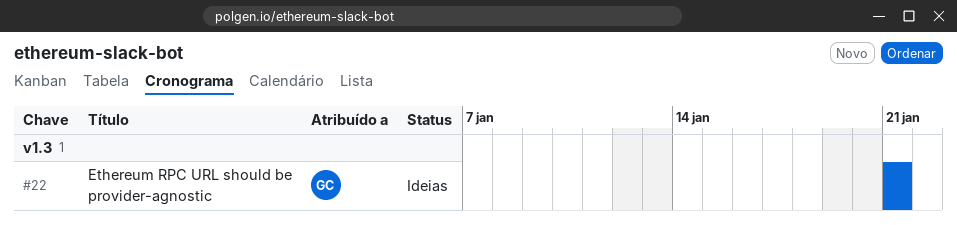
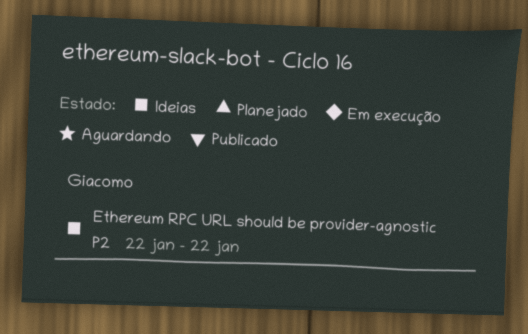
Ethereum RPC URL should be provider-agnostic, start: Jan 21 -> Jan 22
Ethereum RPC URL should be provider-agnostic, due: Jan 21 -> Jan 22

